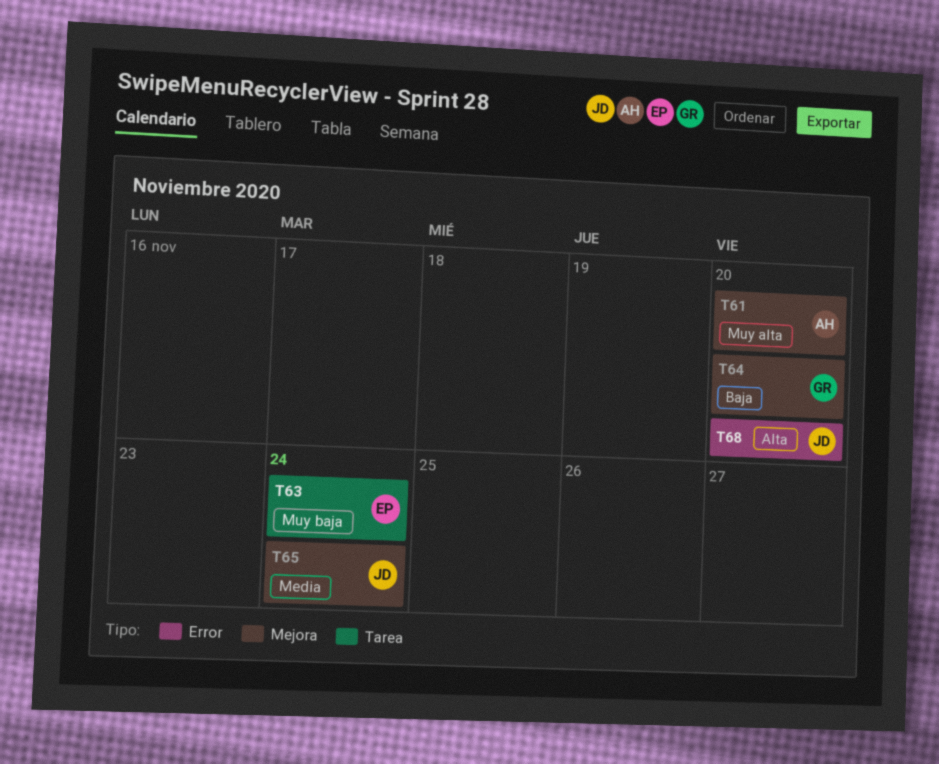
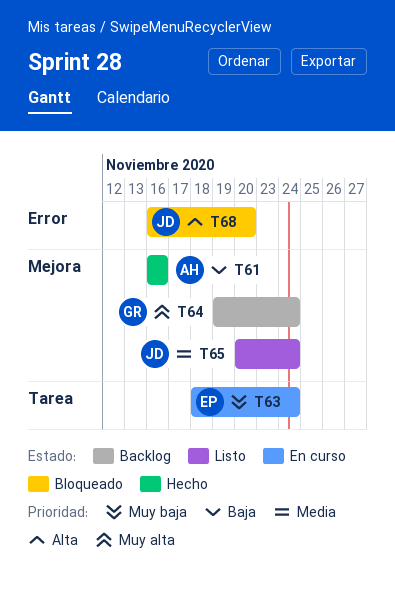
T61, priority: Muy alta -> Baja
T61, due: Nov 20 -> Nov 16
T64, priority: Baja -> Muy alta
T64, due: Nov 20 -> Nov 24

